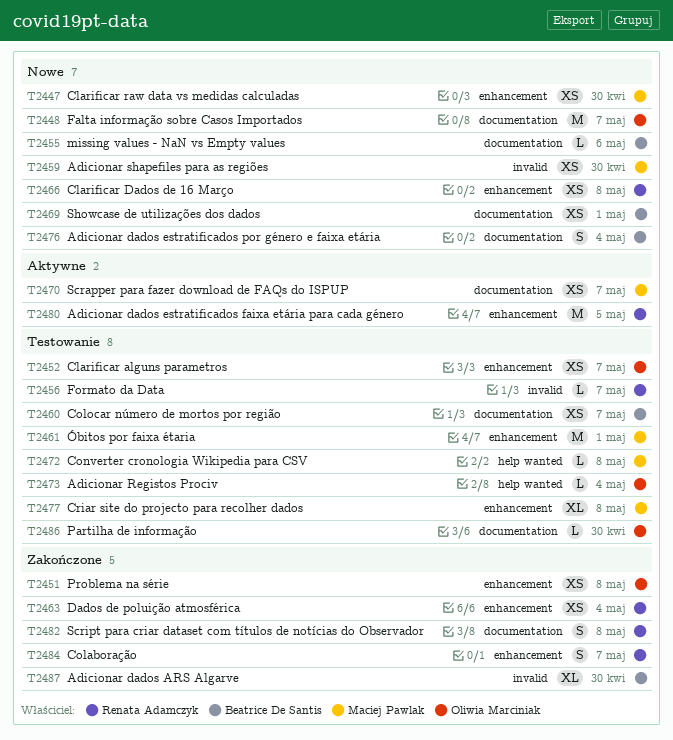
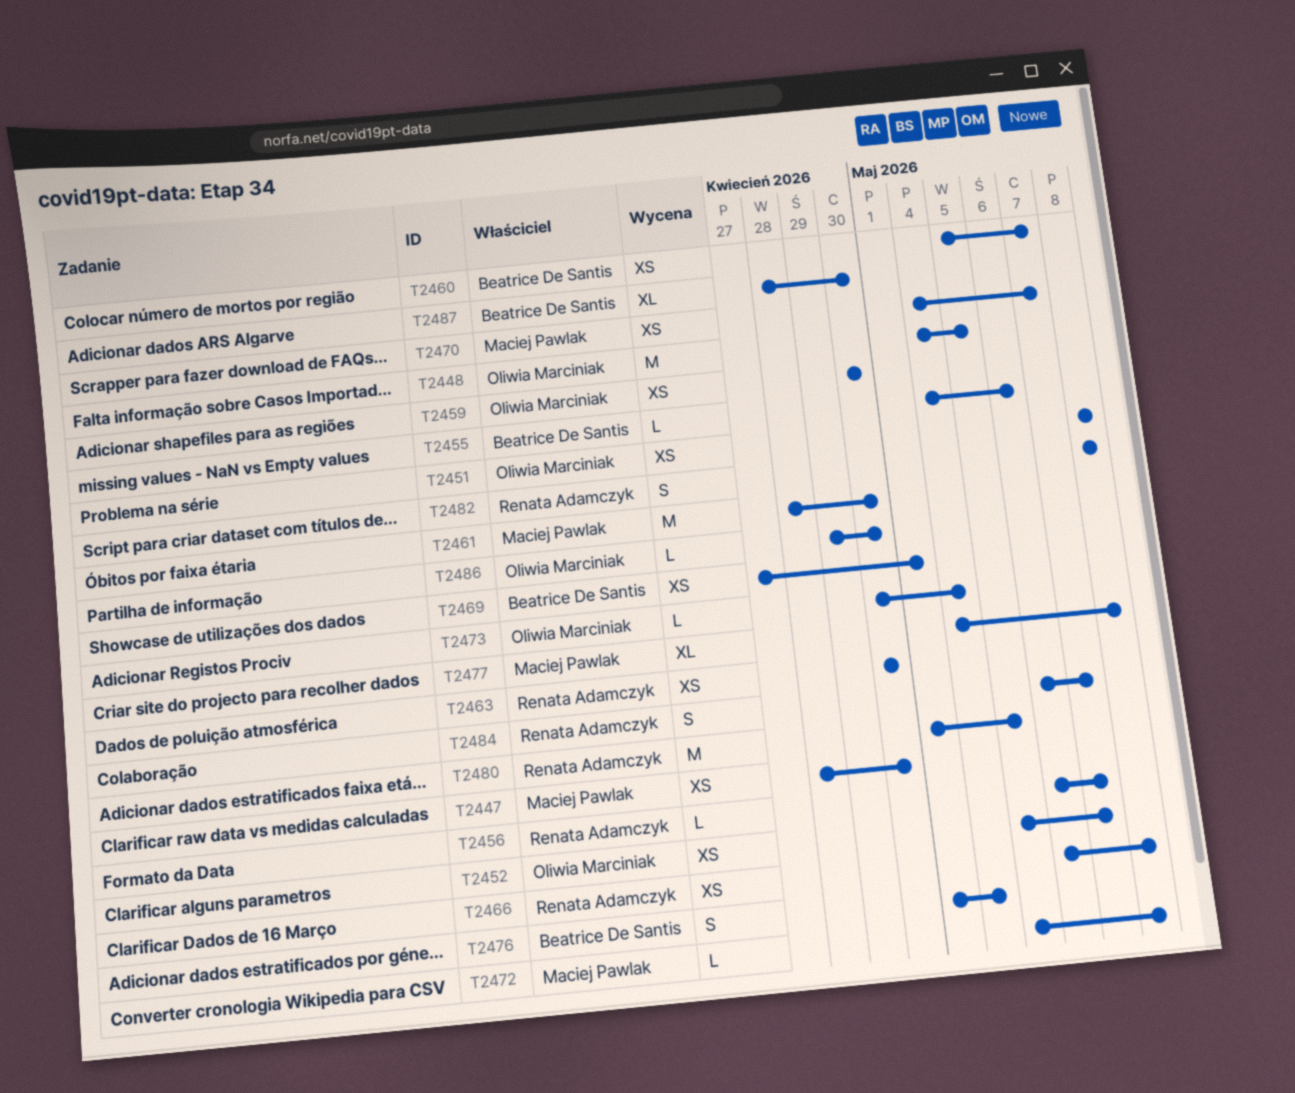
T2448, due: May 7 -> May 5
T2459, owner: Maciej Pawlak -> Oliwia Marciniak
T2461, due: May 1 -> Apr 30
T2463, due: May 4 -> Apr 30

